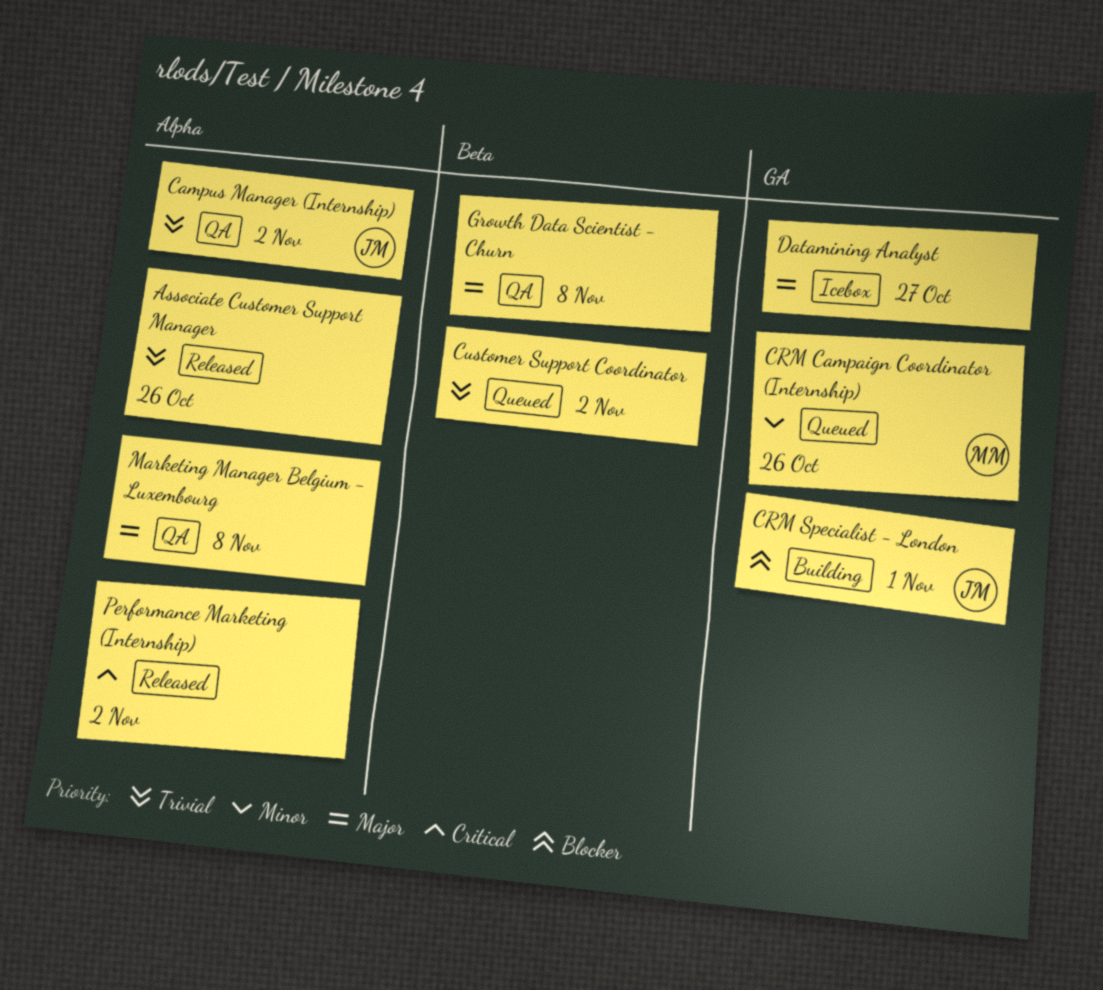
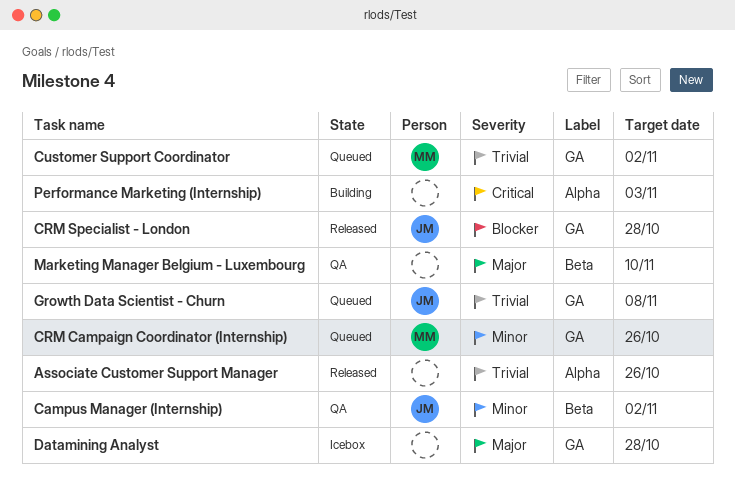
Campus Manager (Internship), priority: Trivial -> Minor
Campus Manager (Internship), label: Alpha -> Beta
CRM Specialist - London, status: Building -> Released
CRM Specialist - London, due: Nov 1 -> Oct 28
Customer Support Coordinator, owner: none -> MM
Customer Support Coordinator, label: Beta -> GA
Datamining Analyst, due: Oct 27 -> Oct 28
Growth Data Scientist - Churn, status: QA -> Queued
Growth Data Scientist - Churn, owner: none -> JM
Growth Data Scientist - Churn, priority: Major -> Trivial
Growth Data Scientist - Churn, label: Beta -> GA
Marketing Manager Belgium - Luxembourg, label: Alpha -> Beta
Marketing Manager Belgium - Luxembourg, due: Nov 8 -> Nov 10
Performance Marketing (Internship), status: Released -> Building
Performance Marketing (Internship), due: Nov 2 -> Nov 3

